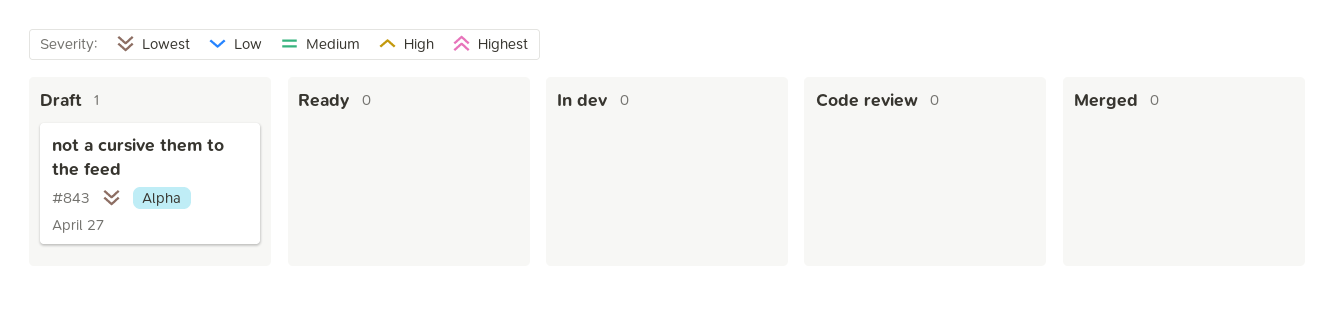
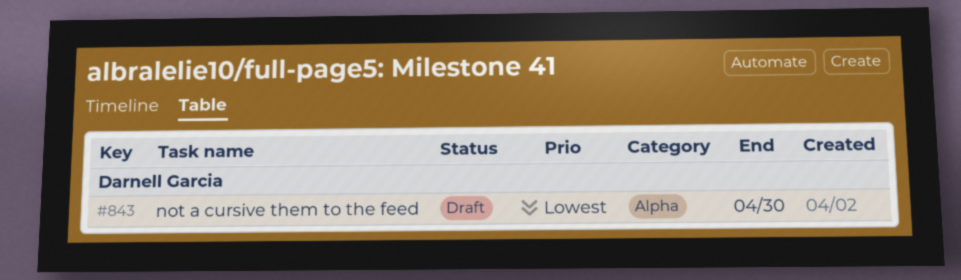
#843, due: Apr 27 -> Apr 30

